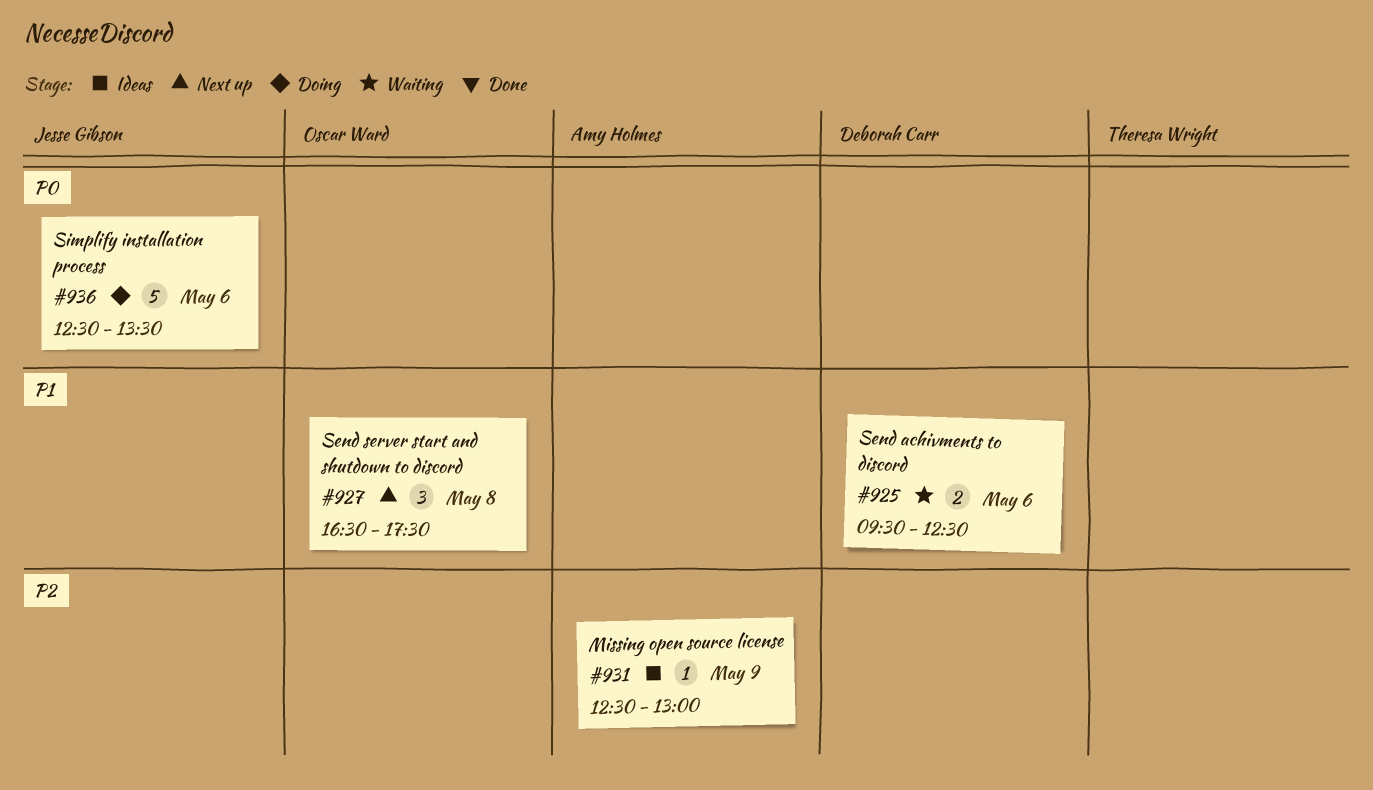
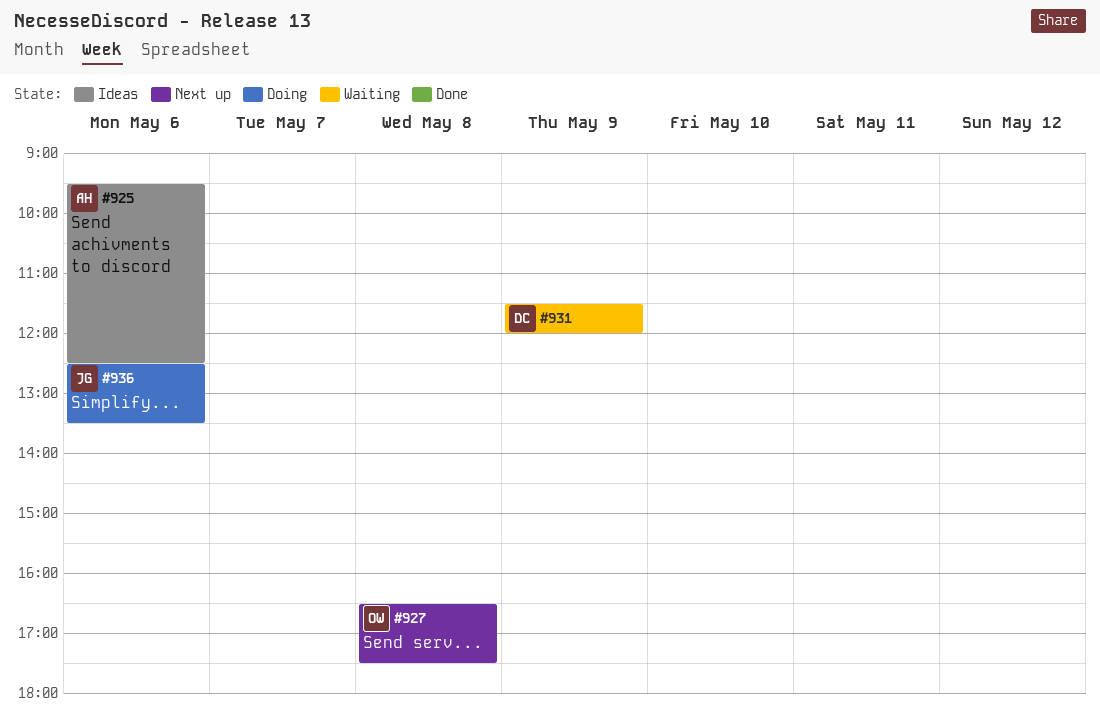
#925, status: Waiting -> Ideas
#925, owner: Deborah Carr -> Amy Holmes
#931, status: Ideas -> Waiting
#931, owner: Amy Holmes -> Deborah Carr
#931, begins: 12:30 -> 11:30
#931, ends: 13:00 -> 12:00

